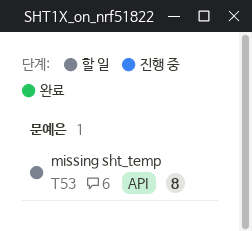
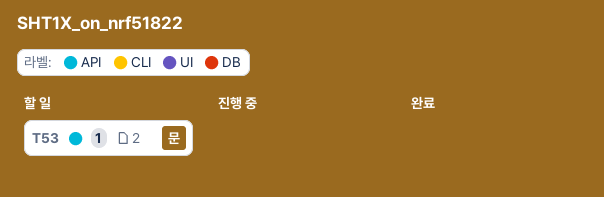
T53, estimate: 8 -> 1

